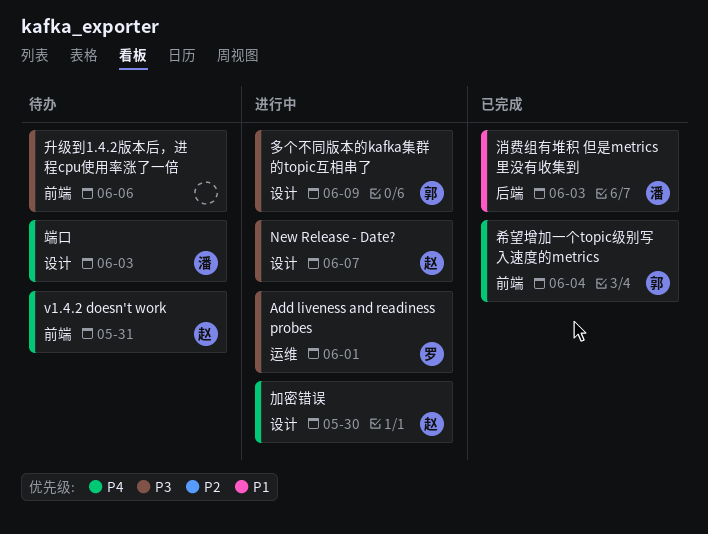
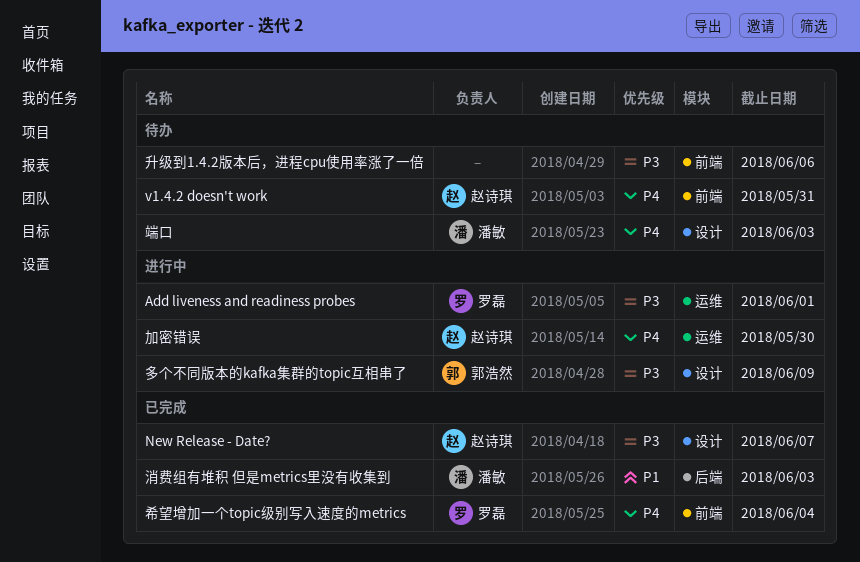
New Release - Date?, status: 进行中 -> 已完成
加密错误, label: 设计 -> 运维
希望增加一个topic级别写入速度的metrics, owner: 郭浩然 -> 罗磊

